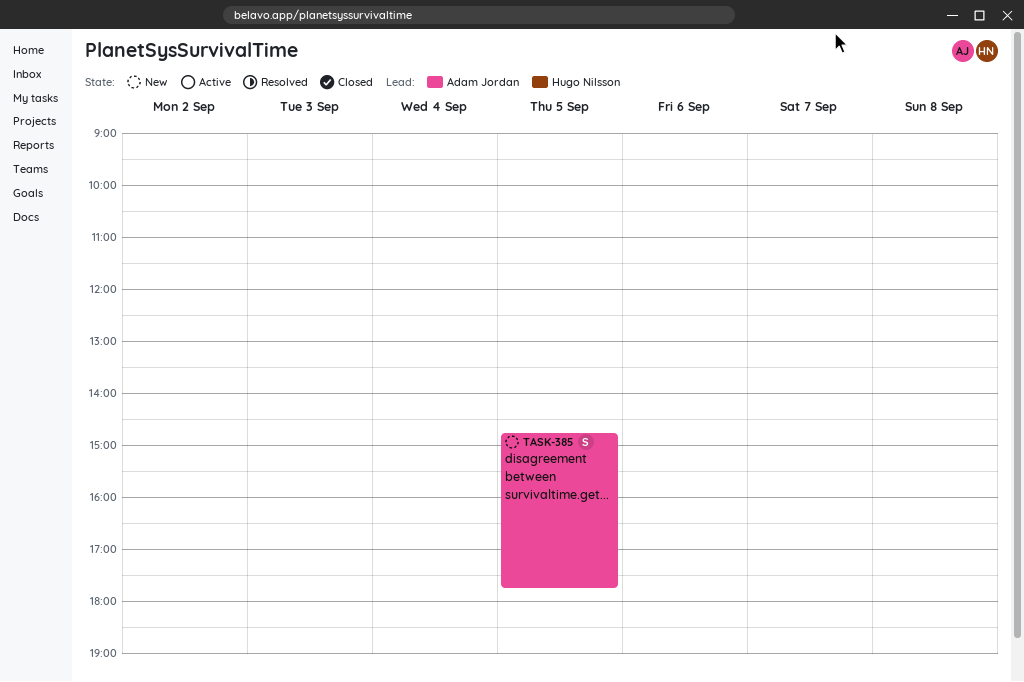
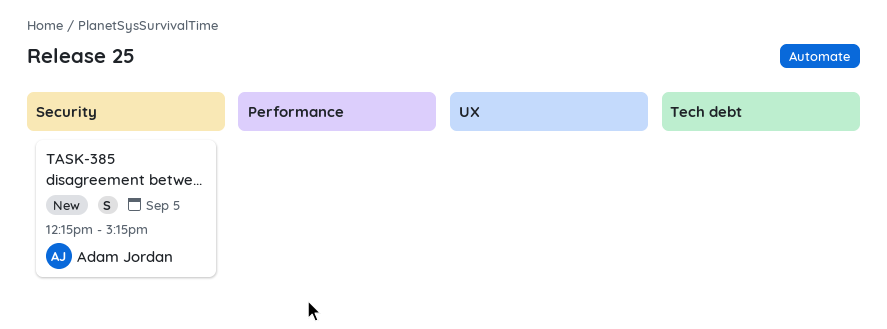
TASK-385, begins: 14:45 -> 12:15
TASK-385, ends: 17:45 -> 15:15

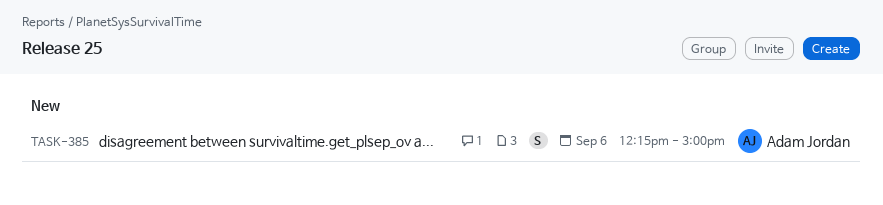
TASK-385, day: Sep 5 -> Sep 6
TASK-385, ends: 15:15 -> 15:00

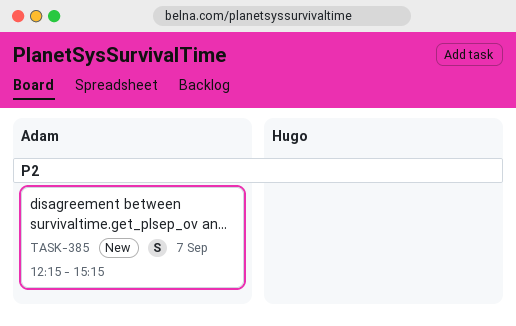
TASK-385, day: Sep 6 -> Sep 7
TASK-385, ends: 15:00 -> 15:15

